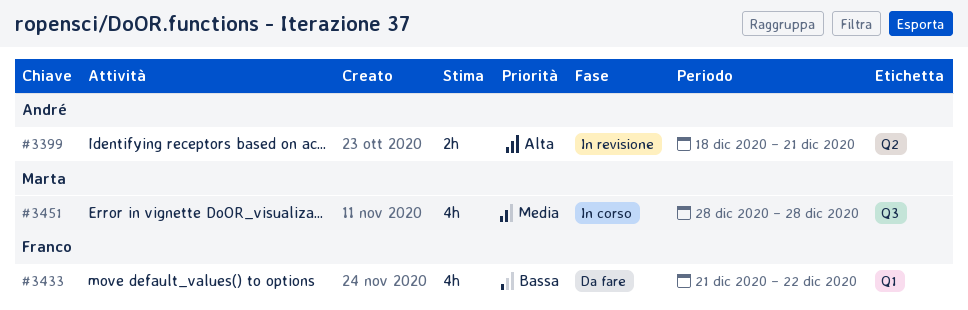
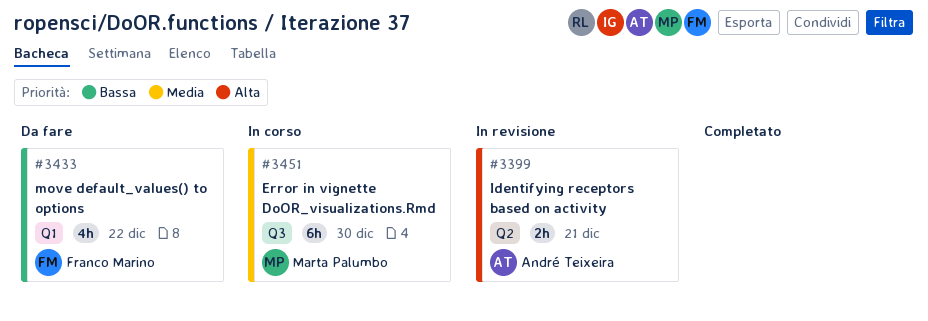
#3451, estimate: 4h -> 6h
#3451, due: Dec 28 -> Dec 30

